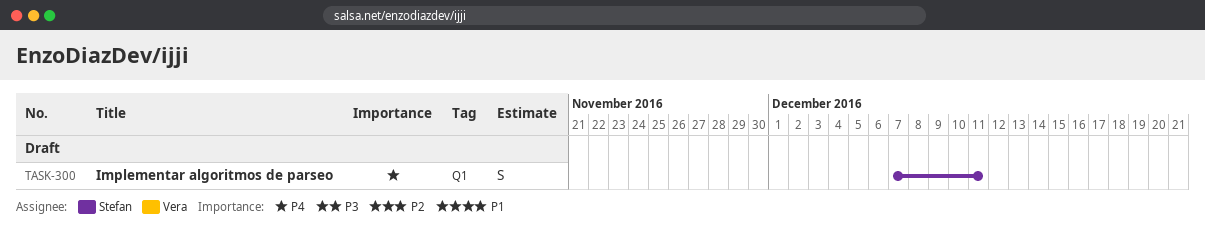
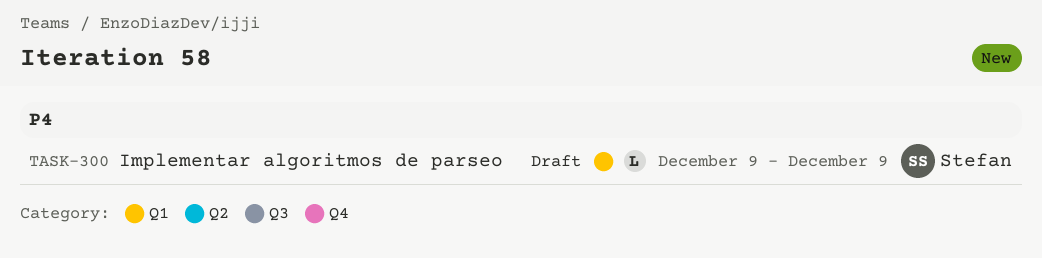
TASK-300, estimate: S -> L
TASK-300, start: Dec 7 -> Dec 9
TASK-300, due: Dec 11 -> Dec 9

